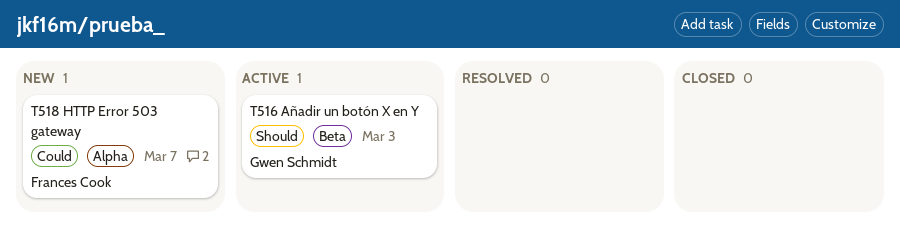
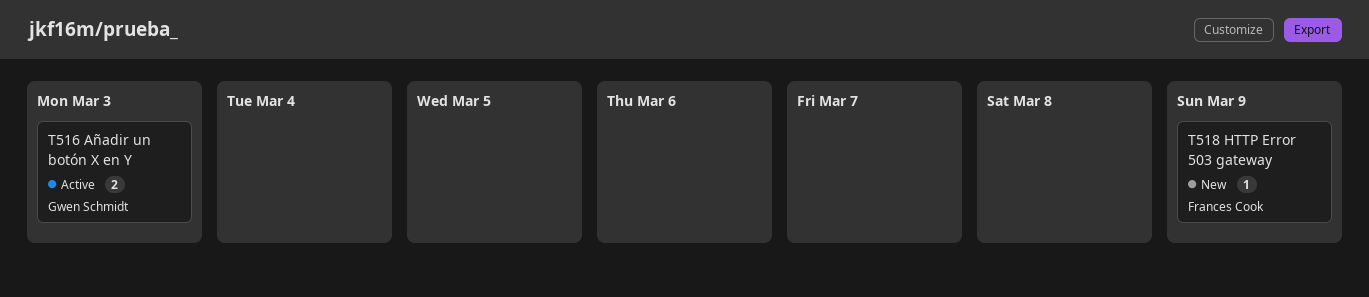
T518, due: Mar 7 -> Mar 9

